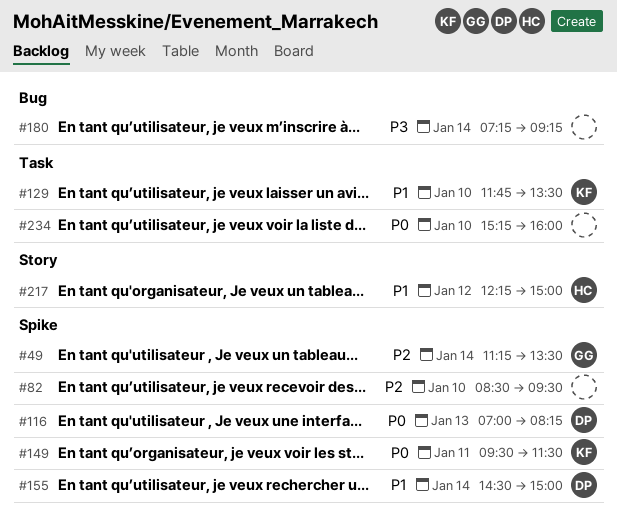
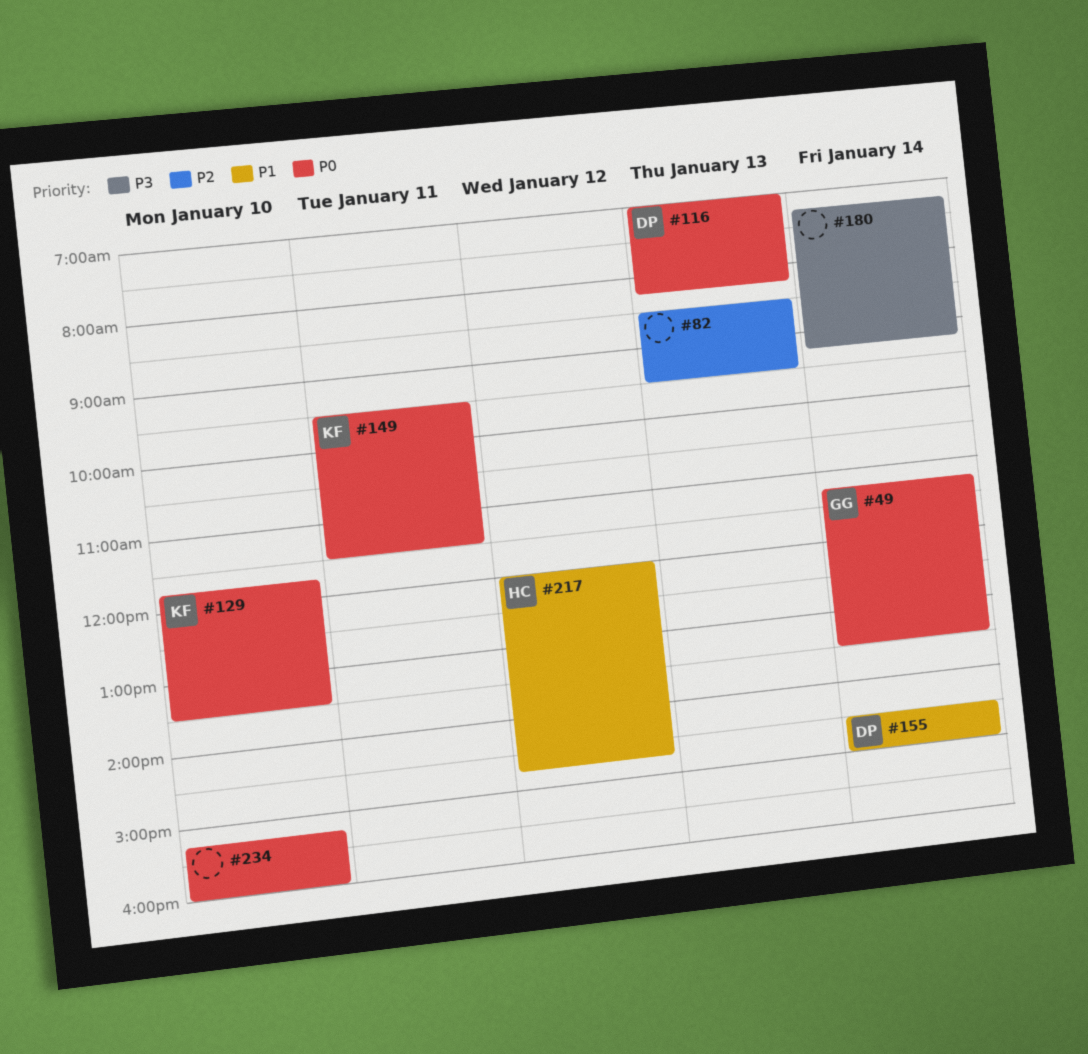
#49, priority: P2 -> P0
#82, day: Jan 10 -> Jan 13
#129, priority: P1 -> P0
#217, begins: 12:15 -> 12:00
#217, ends: 15:00 -> 14:45

